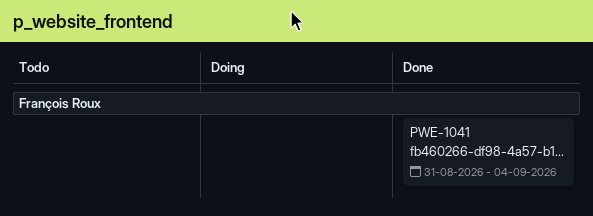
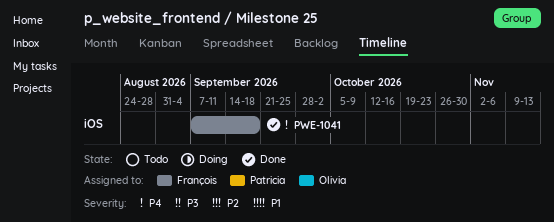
PWE-1041, start: Aug 31 -> Sep 7
PWE-1041, due: Sep 4 -> Sep 18

